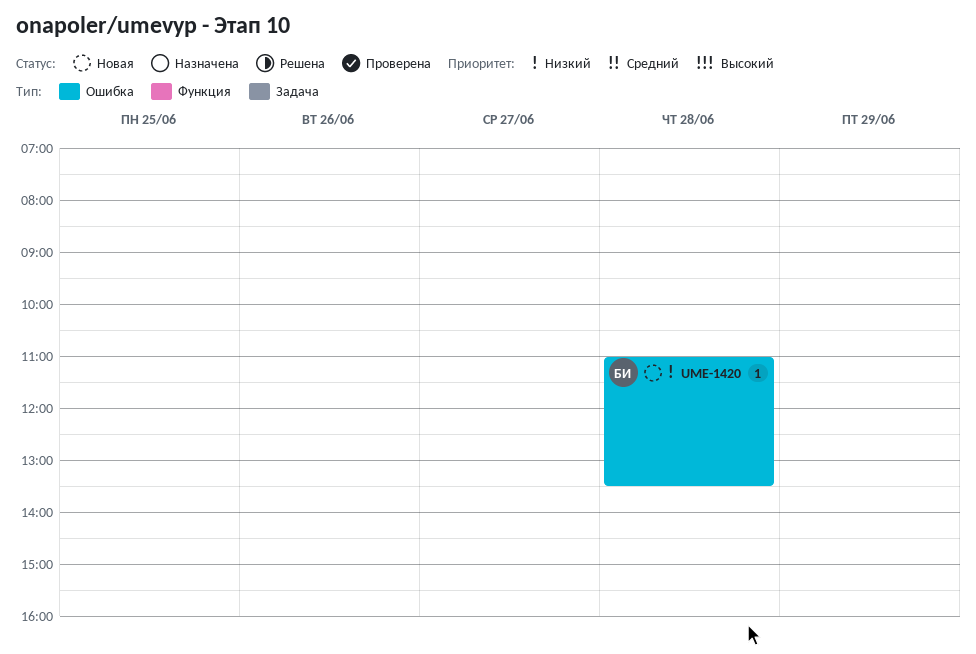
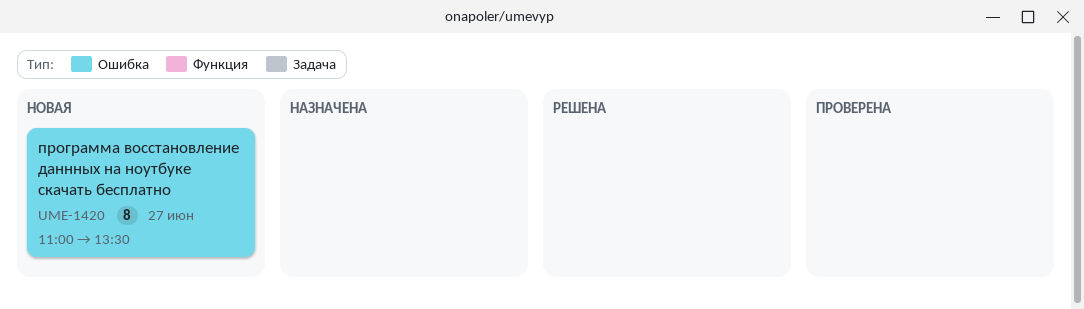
UME-1420, estimate: 1 -> 8
UME-1420, day: Jun 28 -> Jun 27

